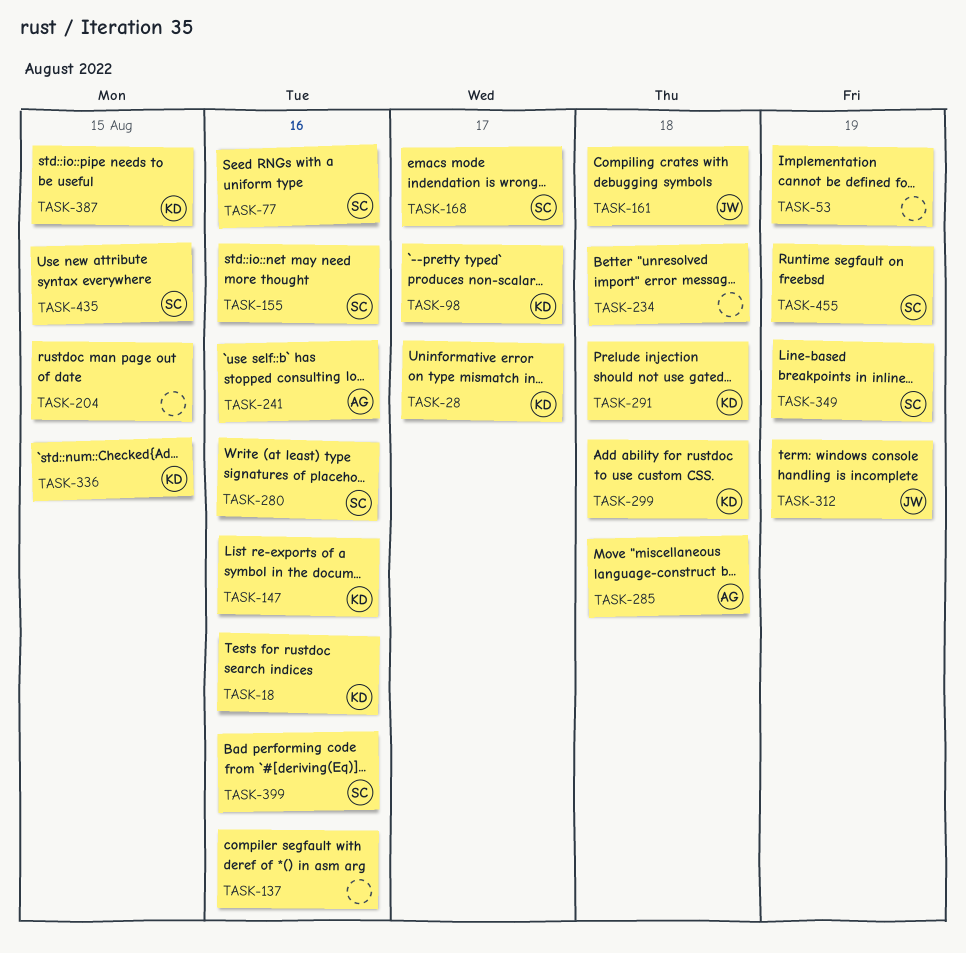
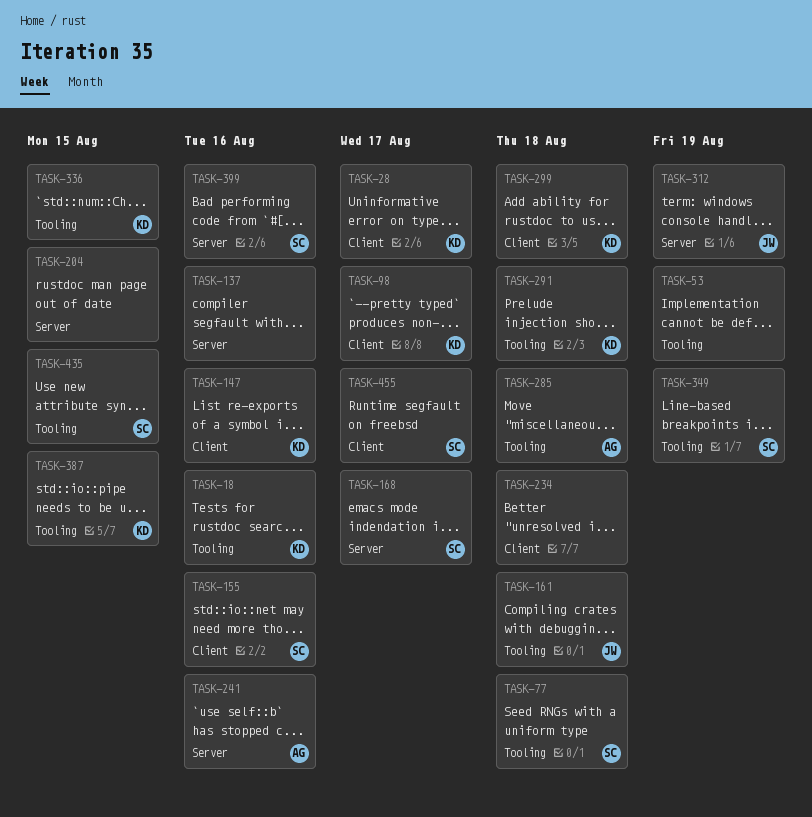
TASK-77, due: Aug 16 -> Aug 18
TASK-280: present -> none
TASK-455, due: Aug 19 -> Aug 17

